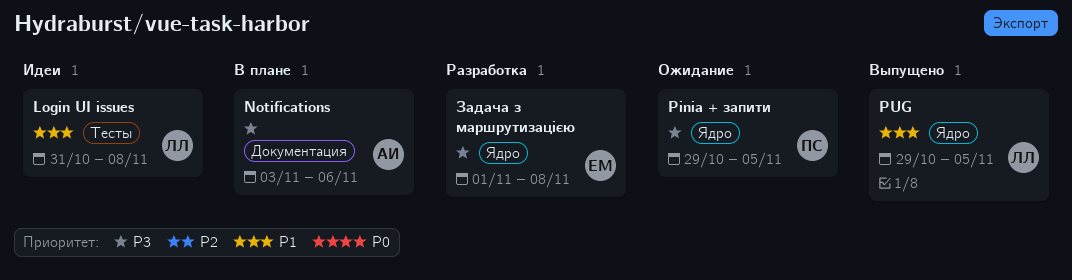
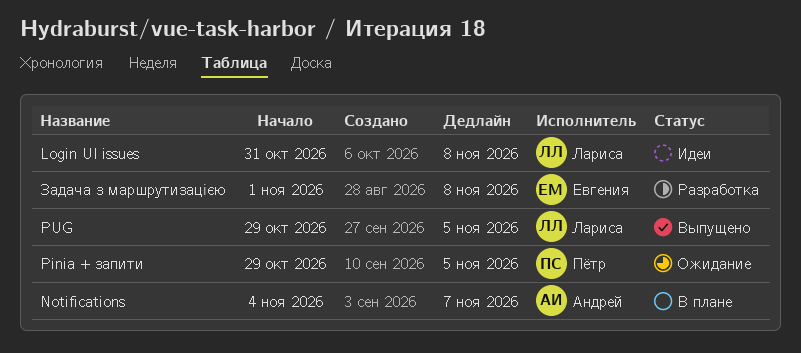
Notifications, start: Nov 3 -> Nov 4
Notifications, due: Nov 6 -> Nov 7

